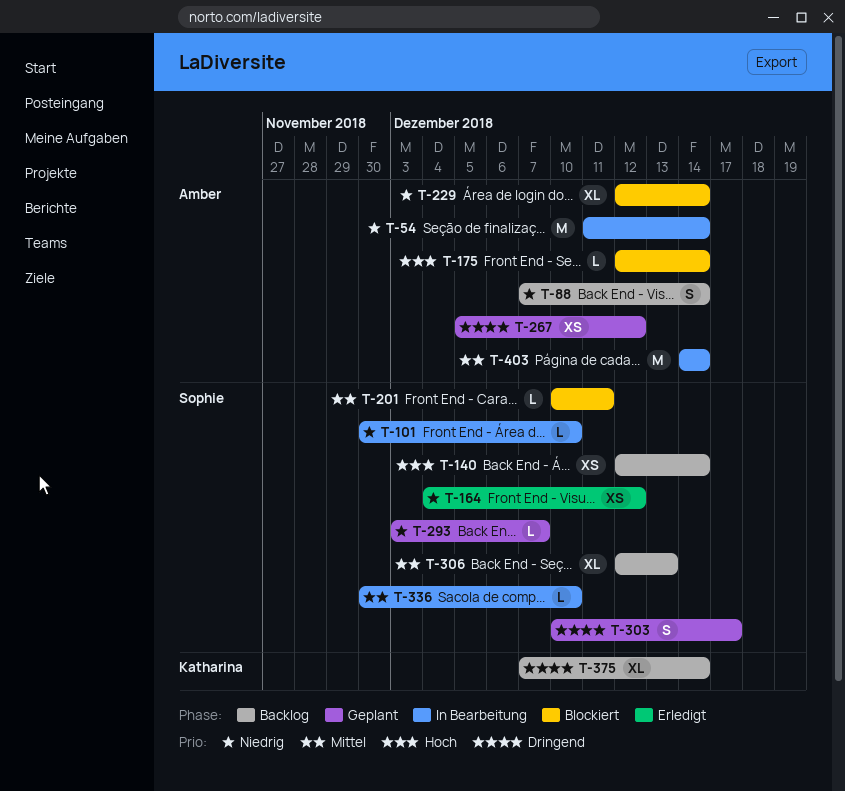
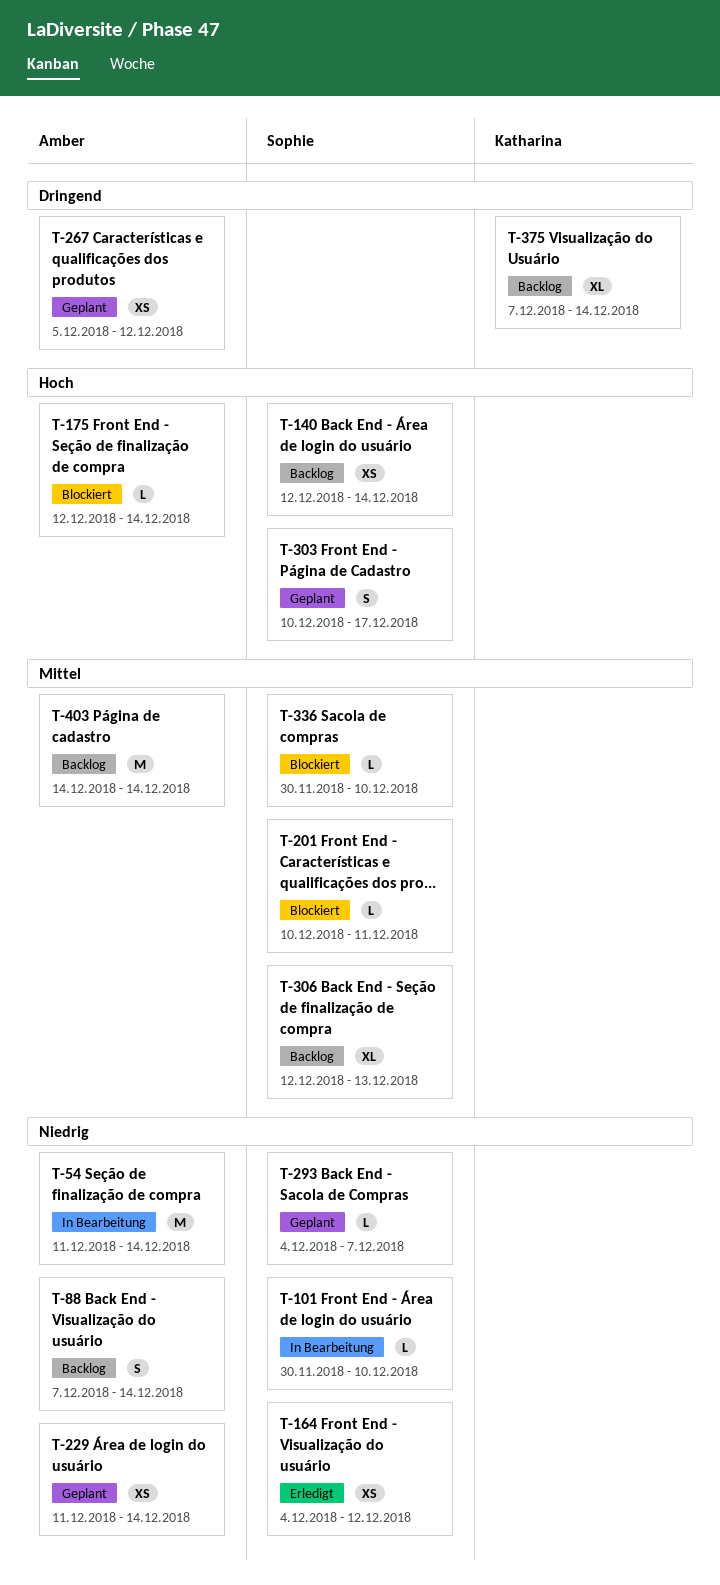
T-229, status: Blockiert -> Geplant
T-229, estimate: XL -> XS
T-229, start: Dec 12 -> Dec 11
T-293, start: Dec 3 -> Dec 4
T-303, priority: Dringend -> Hoch
T-336, status: In Bearbeitung -> Blockiert
T-403, status: In Bearbeitung -> Backlog

